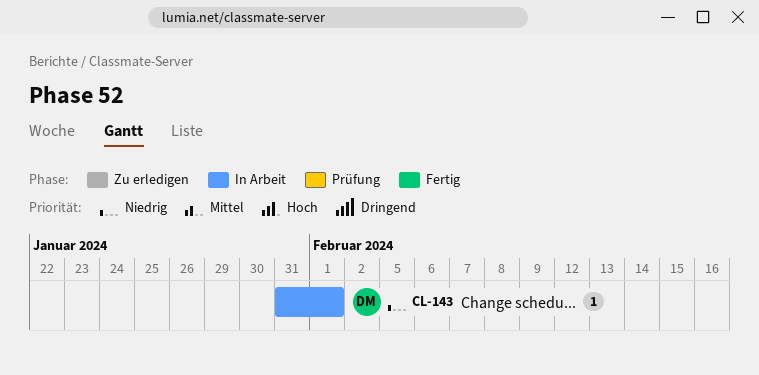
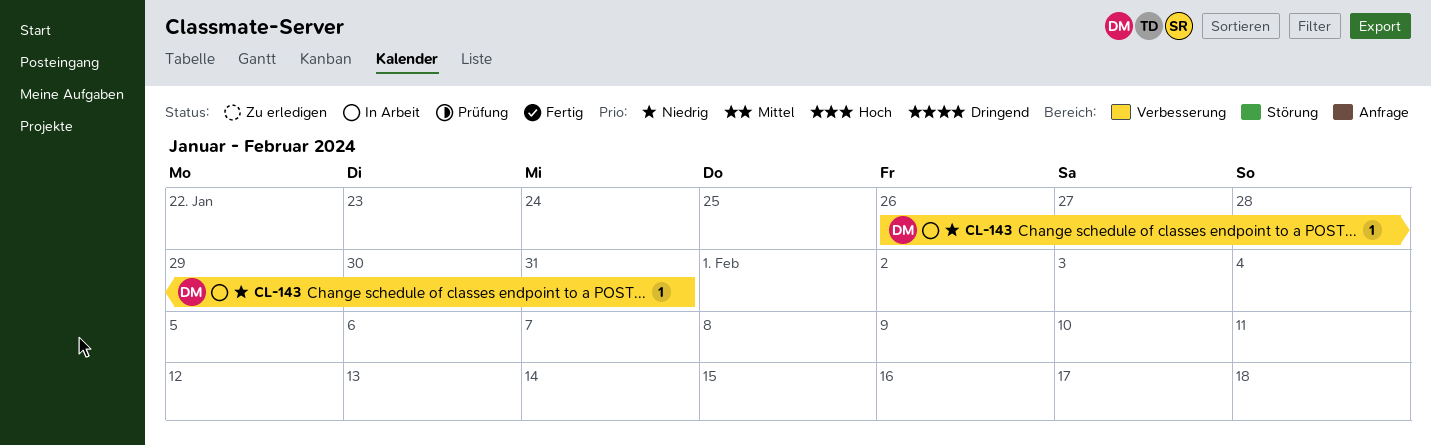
CL-143, start: Jan 31 -> Jan 26
CL-143, due: Feb 1 -> Jan 31

